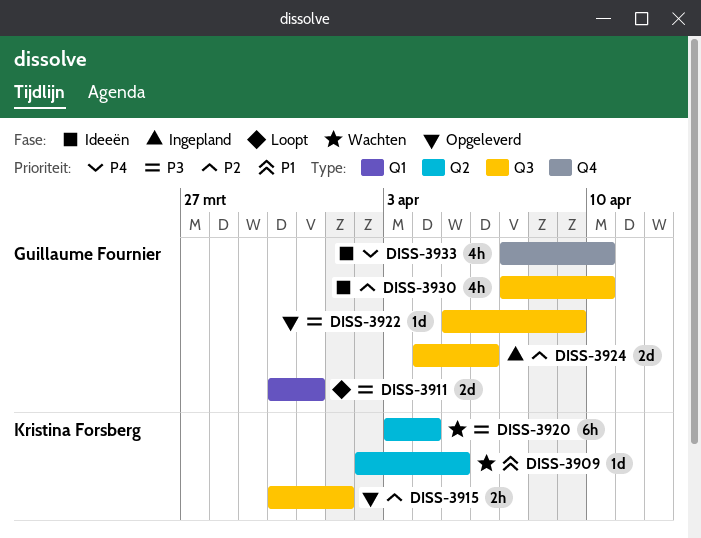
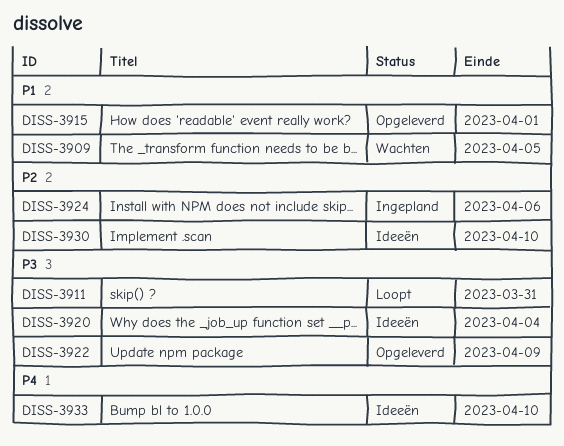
DISS-3915, priority: P2 -> P1
DISS-3920, status: Wachten -> Ideeën

